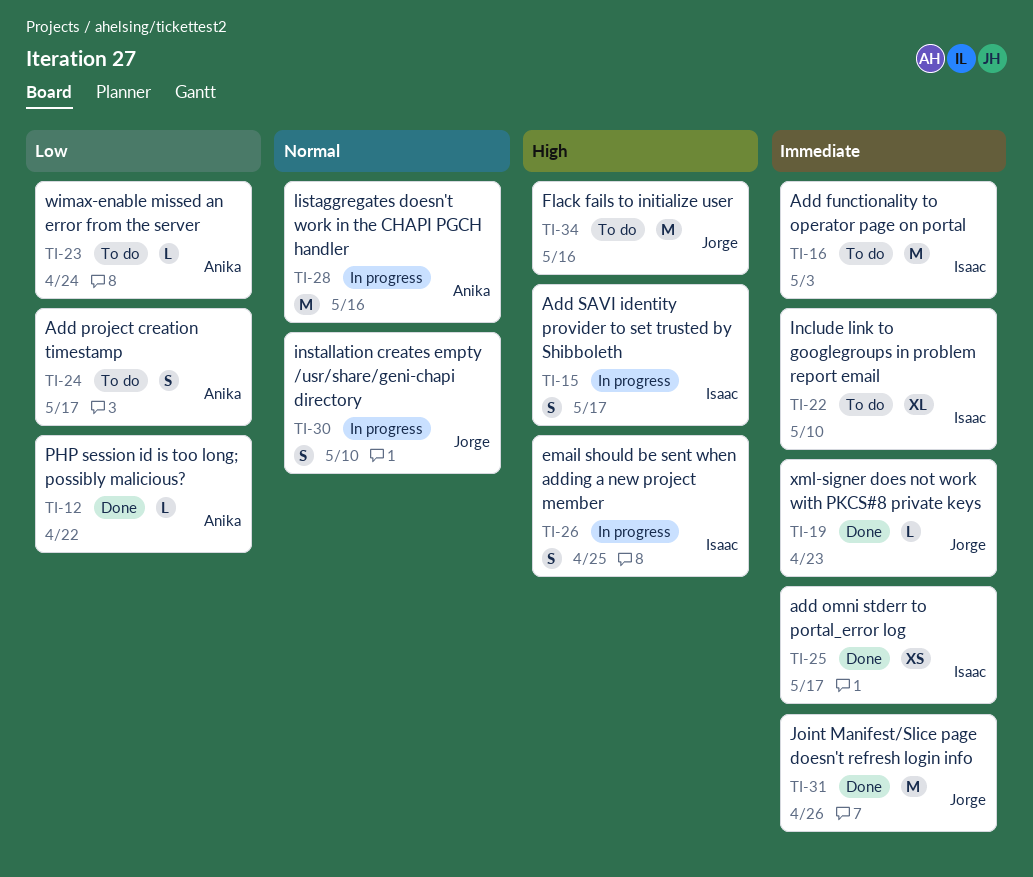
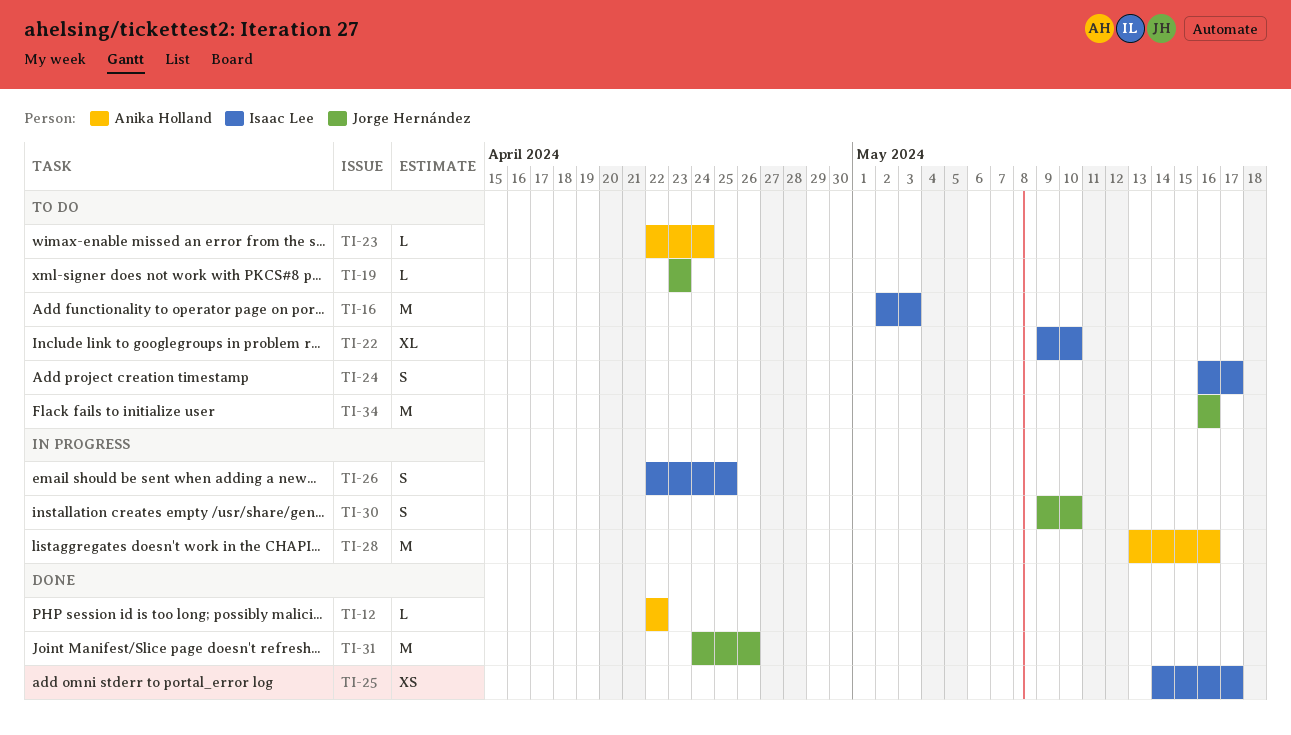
TI-15: present -> none
TI-19, status: Done -> To do
TI-24, owner: Anika Holland -> Isaac Lee

